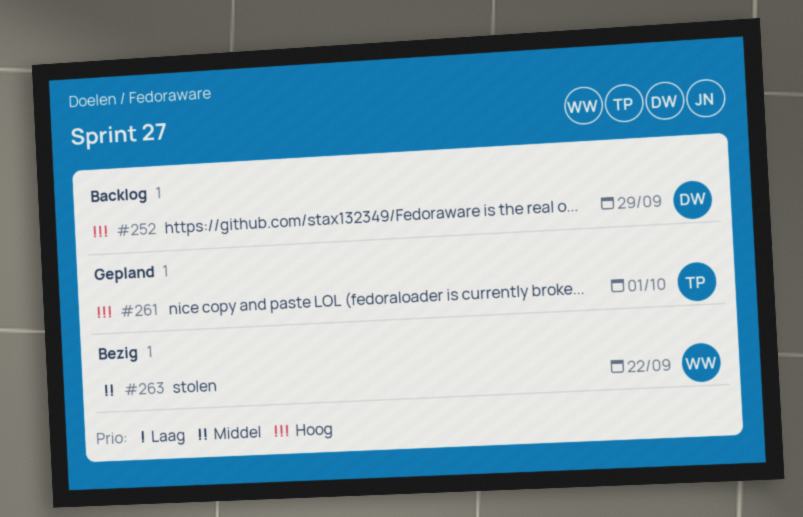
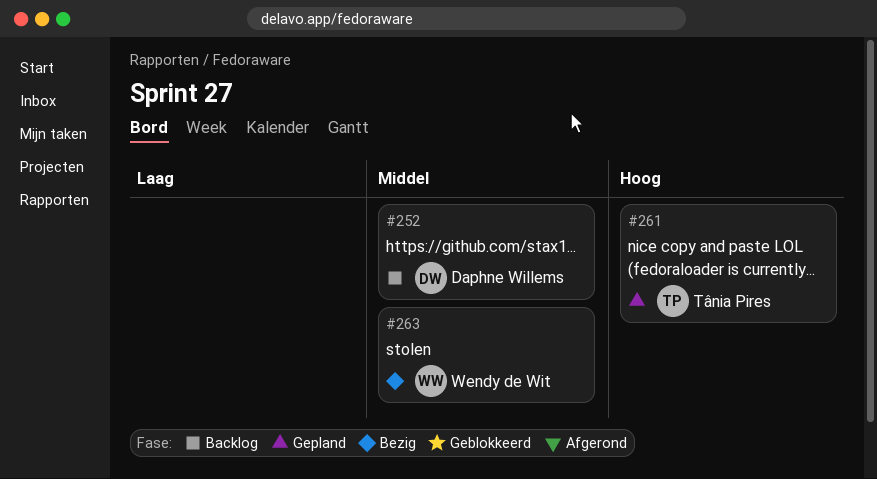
#252, priority: Hoog -> Middel

